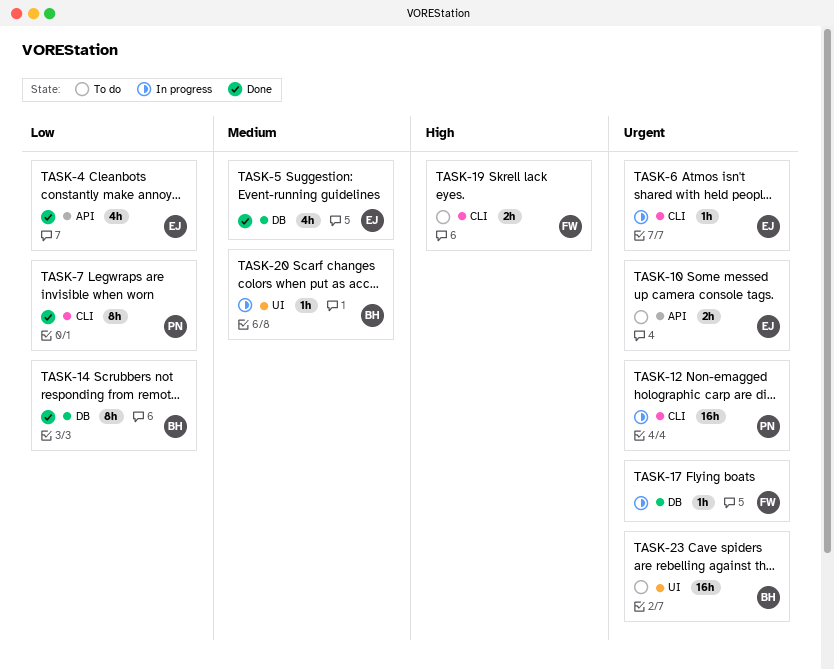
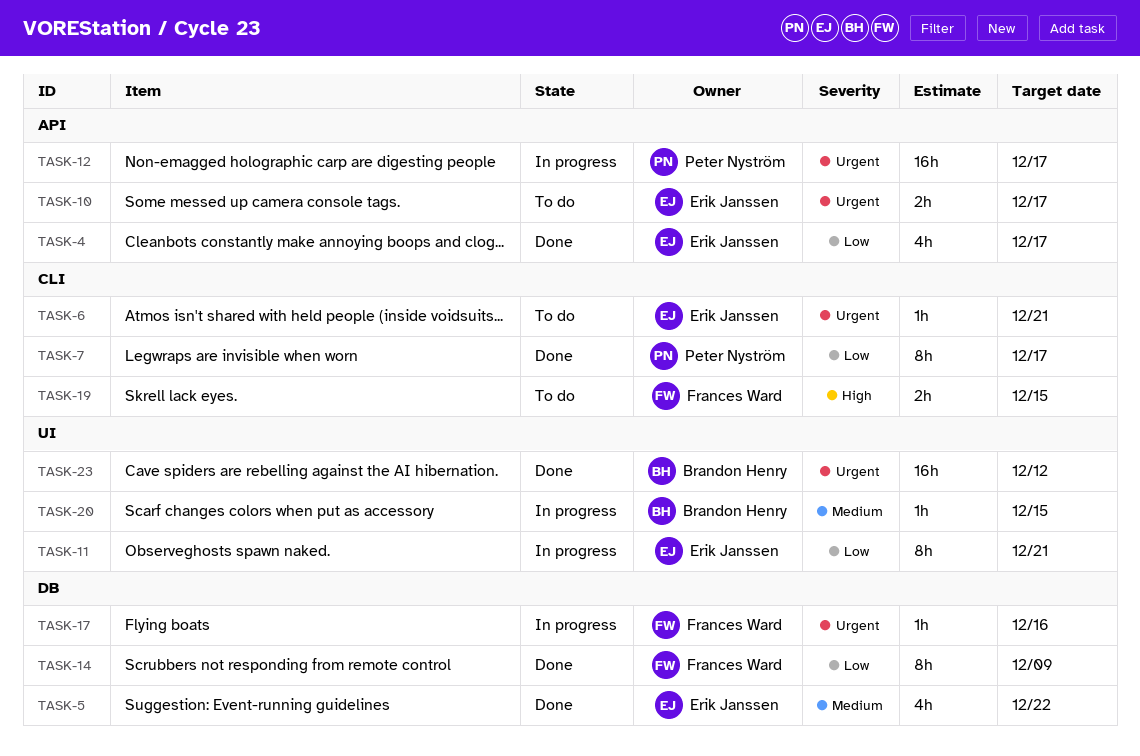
TASK-6, status: In progress -> To do
TASK-11: none -> present
TASK-12, label: CLI -> API
TASK-14, owner: Brandon Henry -> Frances Ward
TASK-23, status: To do -> Done

